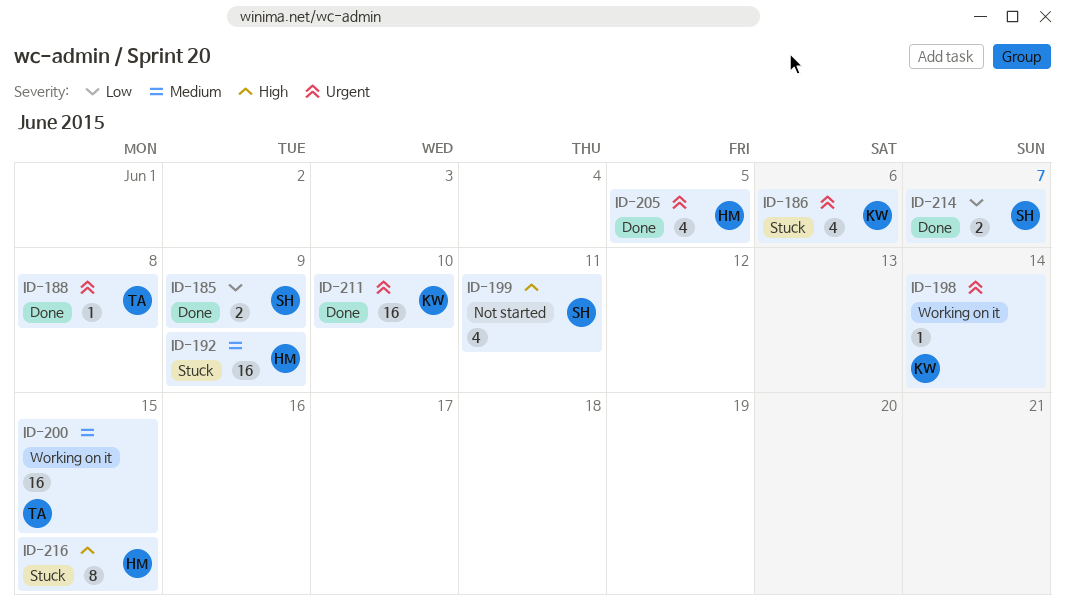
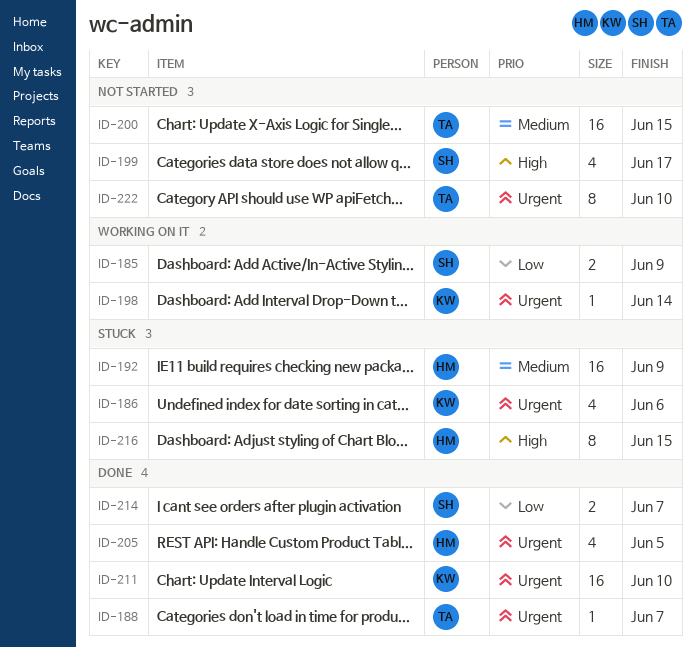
ID-185, status: Done -> Working on it
ID-188, due: Jun 8 -> Jun 7
ID-199, due: Jun 11 -> Jun 17
ID-200, status: Working on it -> Not started
ID-222: none -> present

